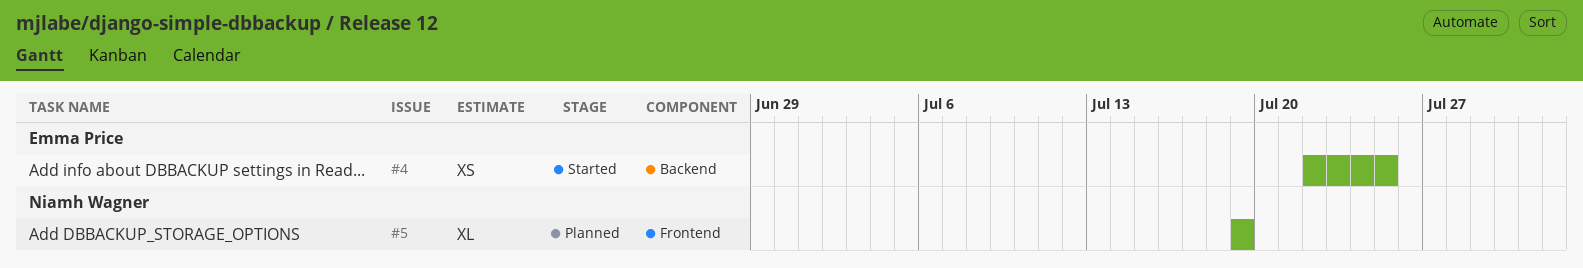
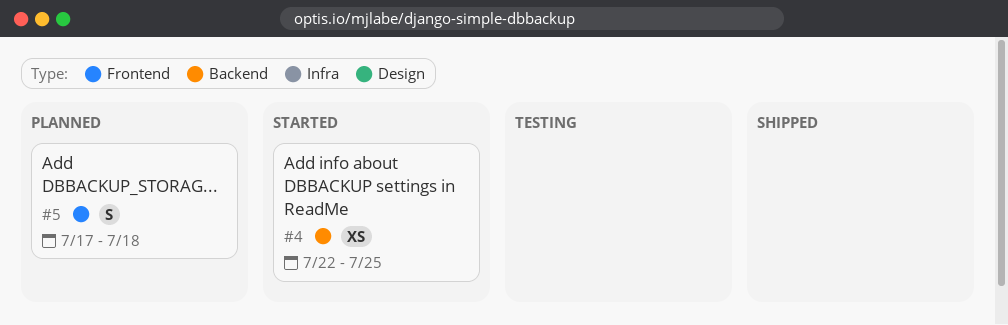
#5, estimate: XL -> S
#5, start: Jul 19 -> Jul 17
#5, due: Jul 19 -> Jul 18

